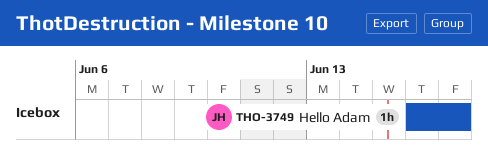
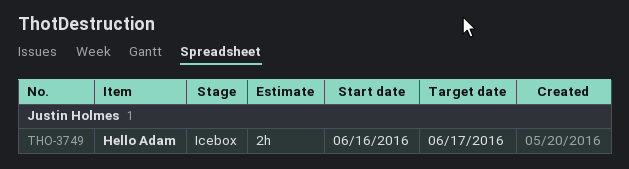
THO-3749, estimate: 1h -> 2h

